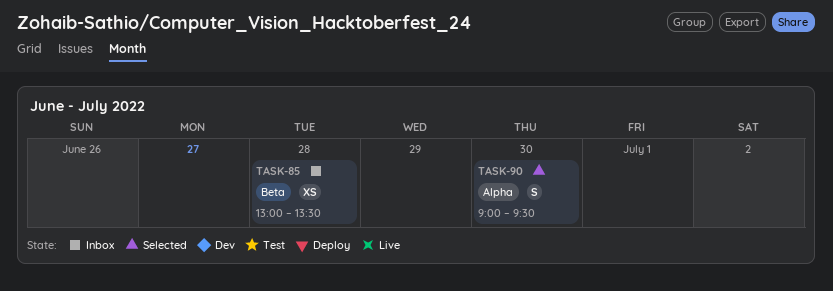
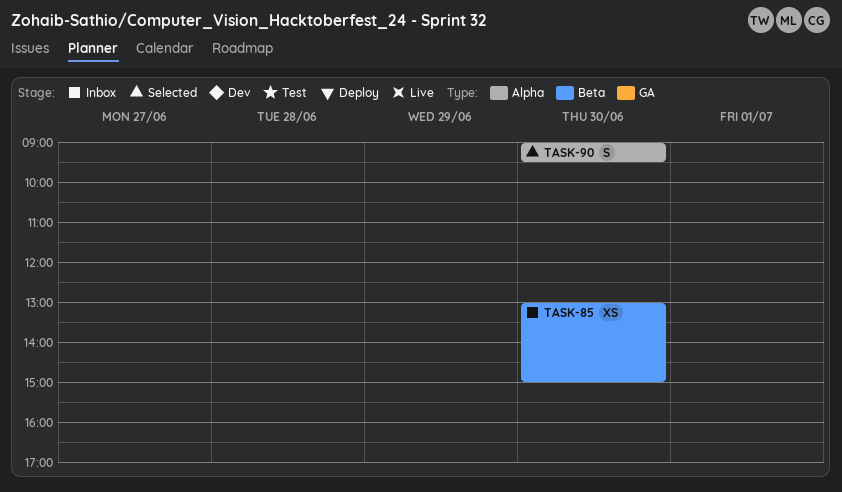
TASK-85, day: Jun 28 -> Jun 30
TASK-85, ends: 13:30 -> 15:00

